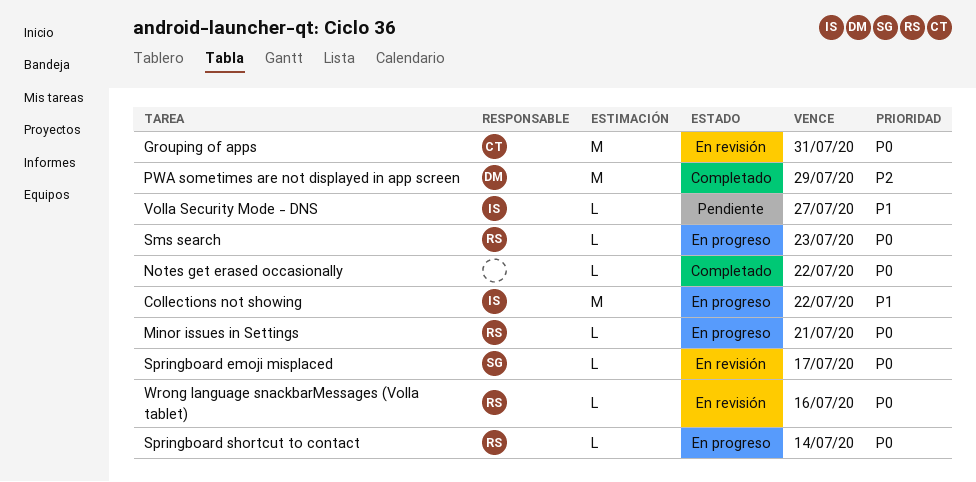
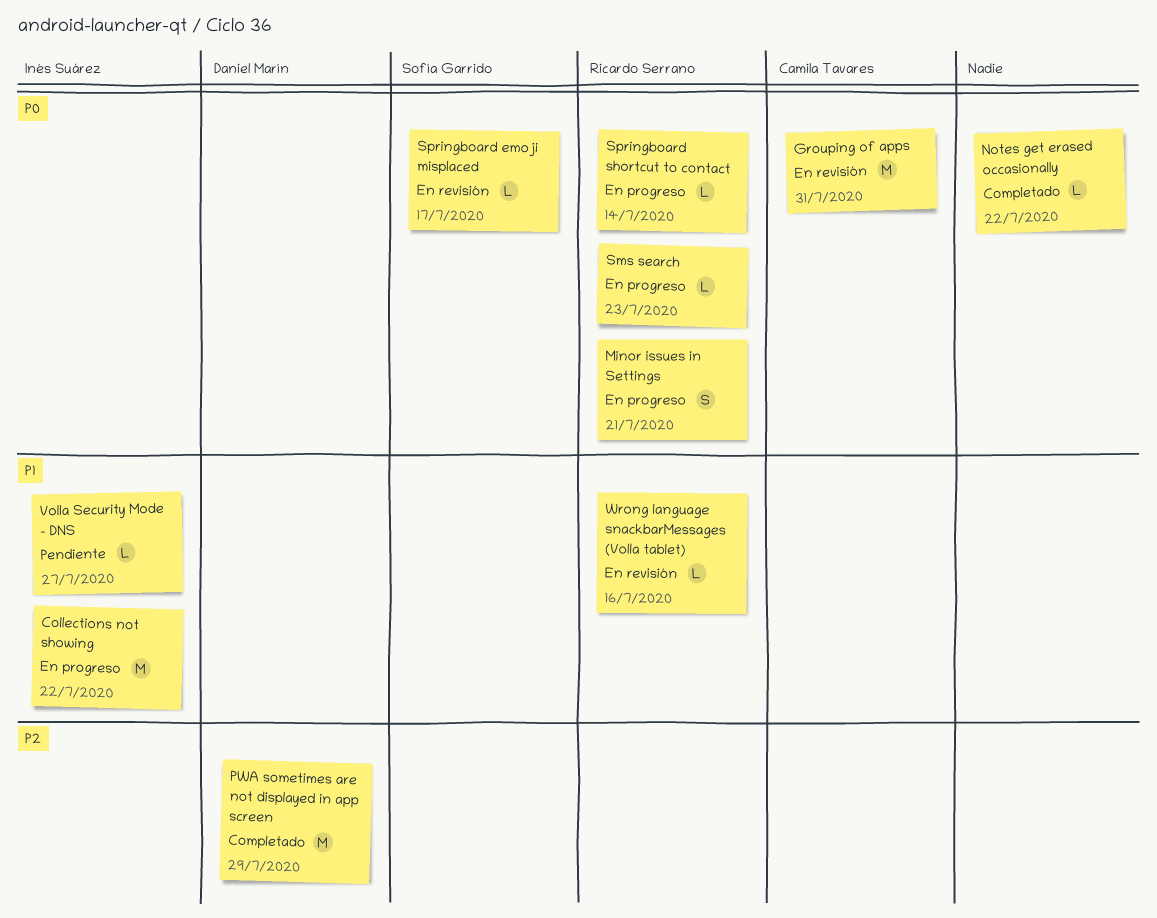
Minor issues in Settings, estimate: L -> S
Wrong language snackbarMessages (Volla tablet), priority: P0 -> P1

